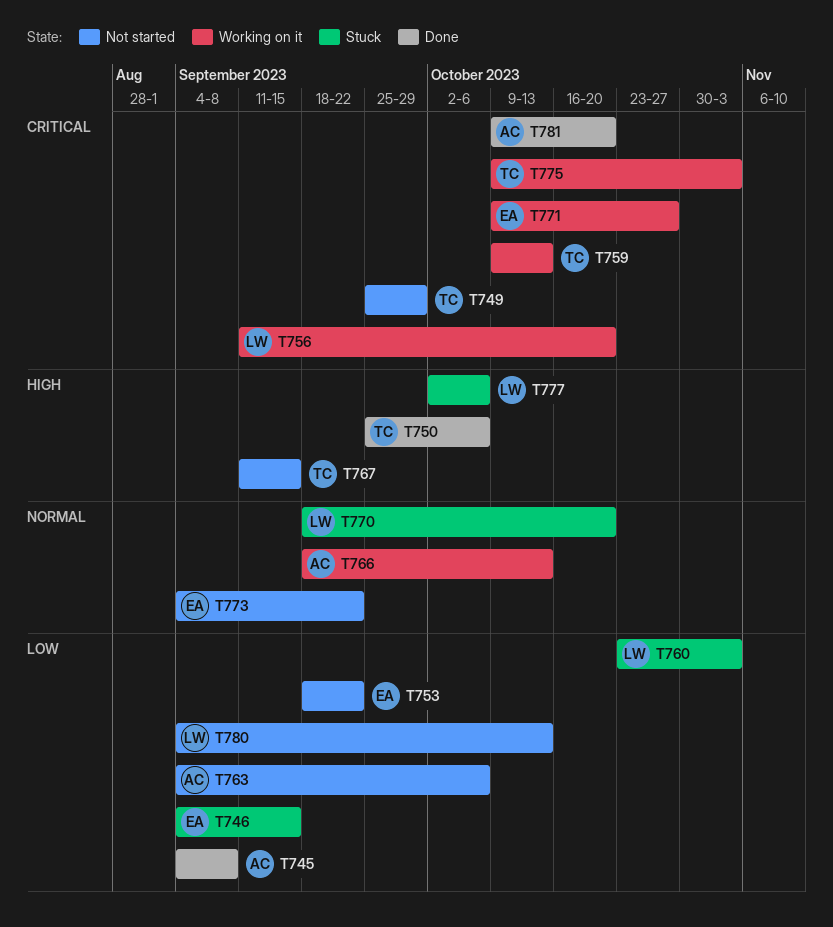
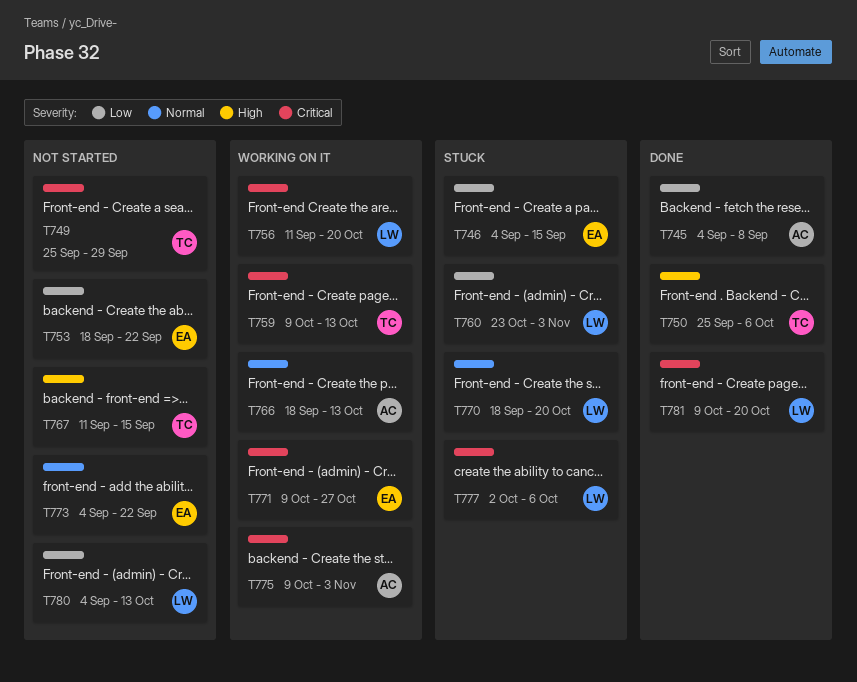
T763: present -> none
T775, owner: TC -> AC
T777, priority: High -> Critical
T781, owner: AC -> LW

